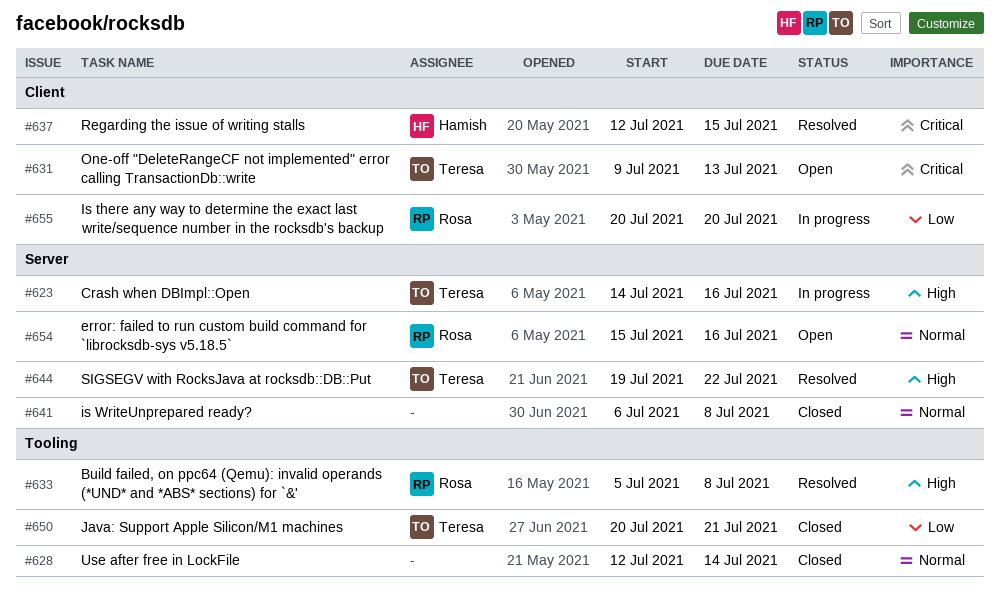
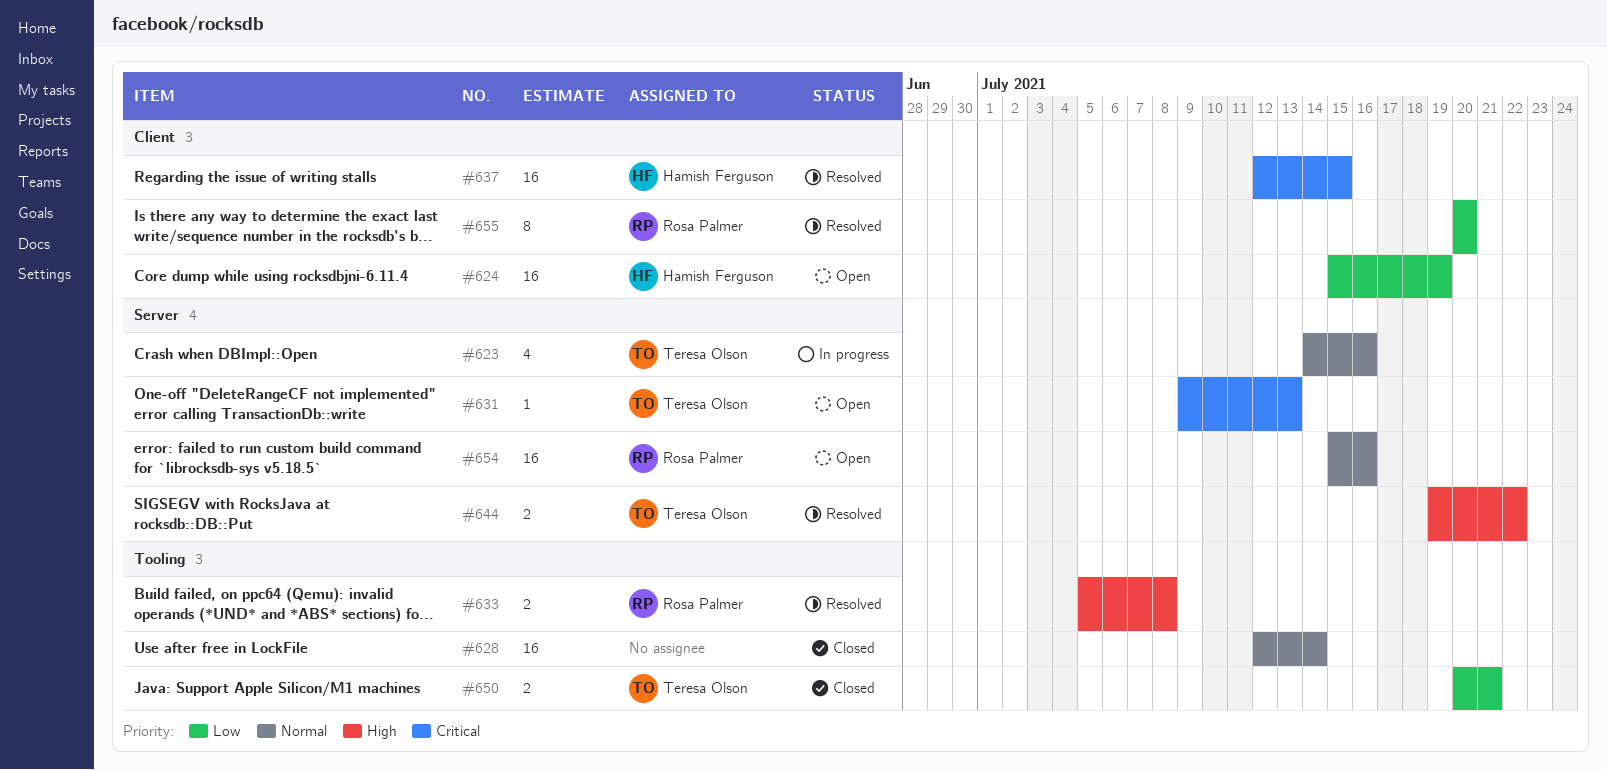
#623, priority: High -> Normal
#624: none -> present
#631, label: Client -> Server
#641: present -> none
#655, status: In progress -> Resolved

